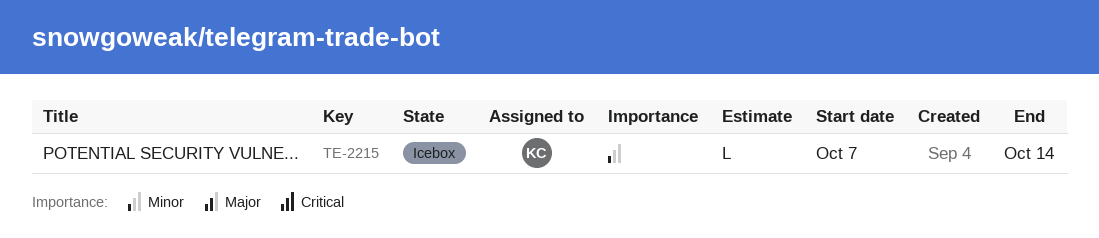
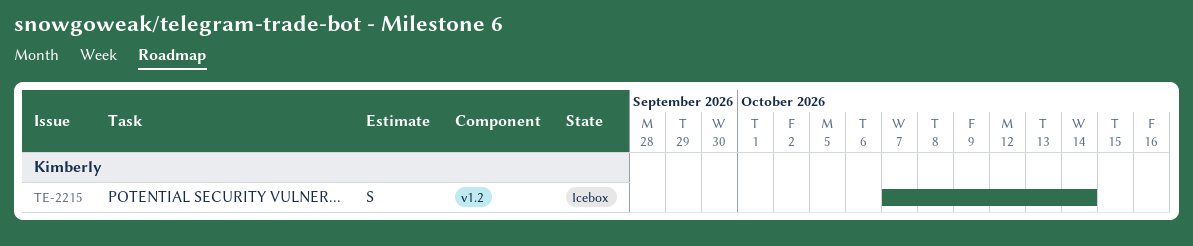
TE-2215, estimate: L -> S

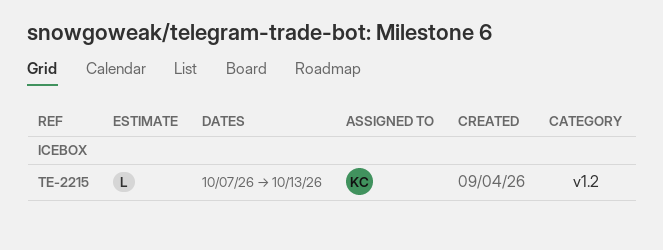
TE-2215, estimate: S -> L
TE-2215, due: Oct 14 -> Oct 13

